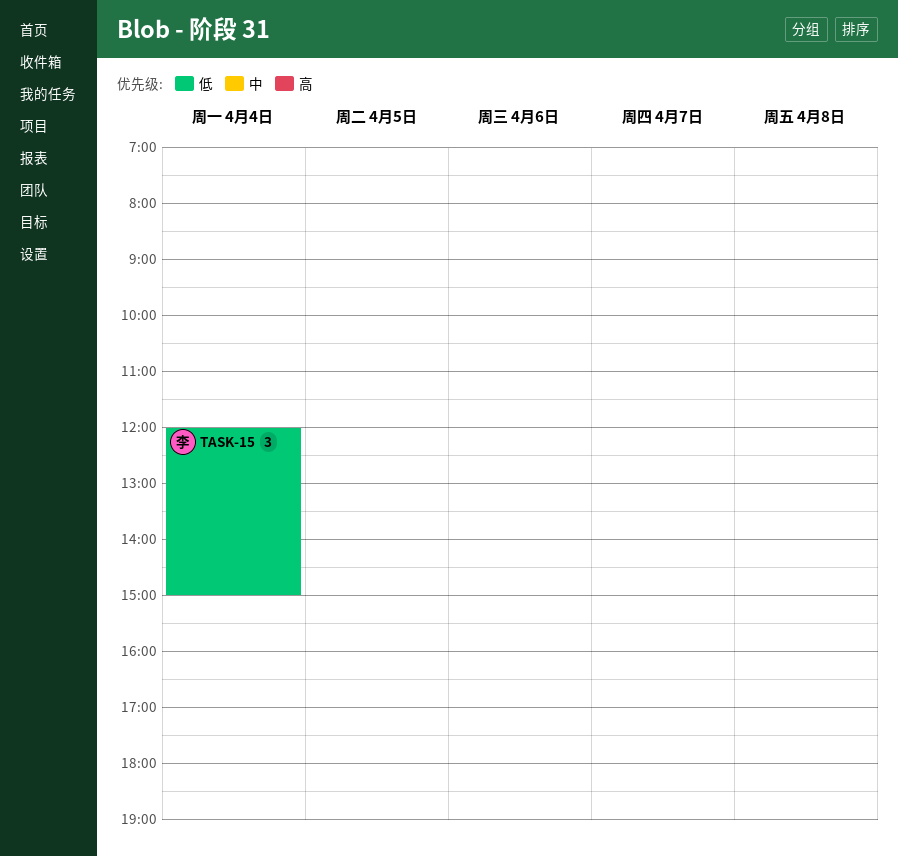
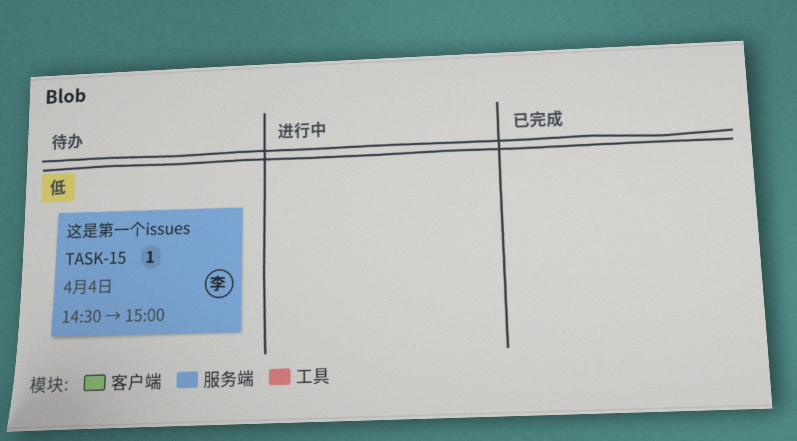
TASK-15, estimate: 3 -> 1
TASK-15, begins: 12:00 -> 14:30

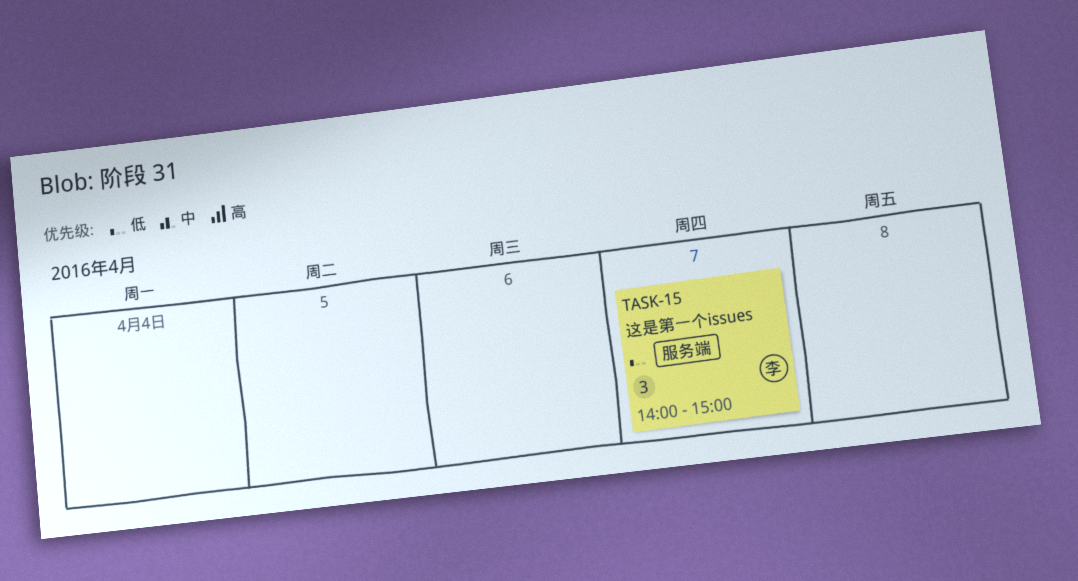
TASK-15, estimate: 1 -> 3
TASK-15, day: Apr 4 -> Apr 7
TASK-15, begins: 14:30 -> 14:00

